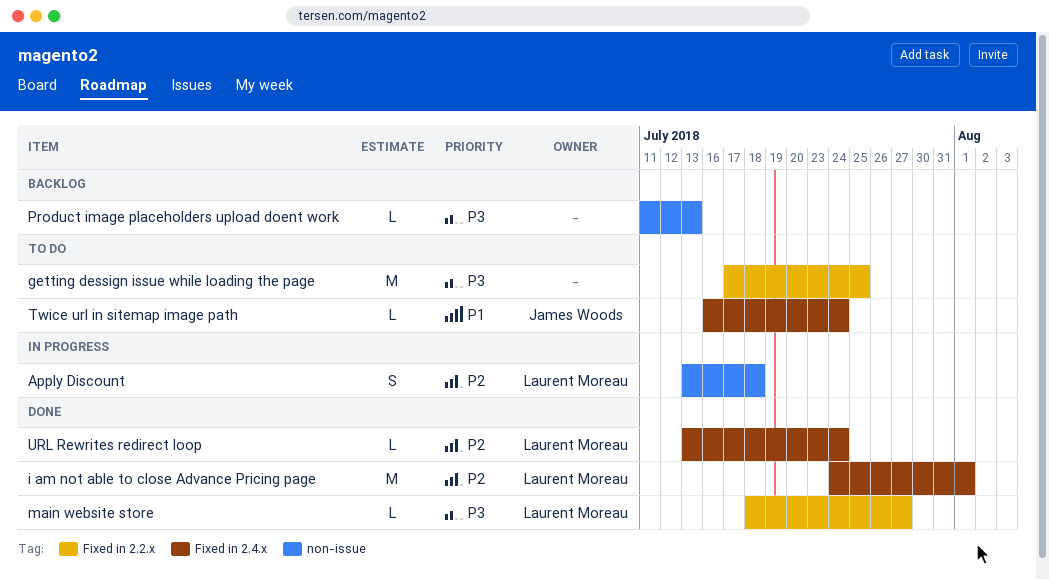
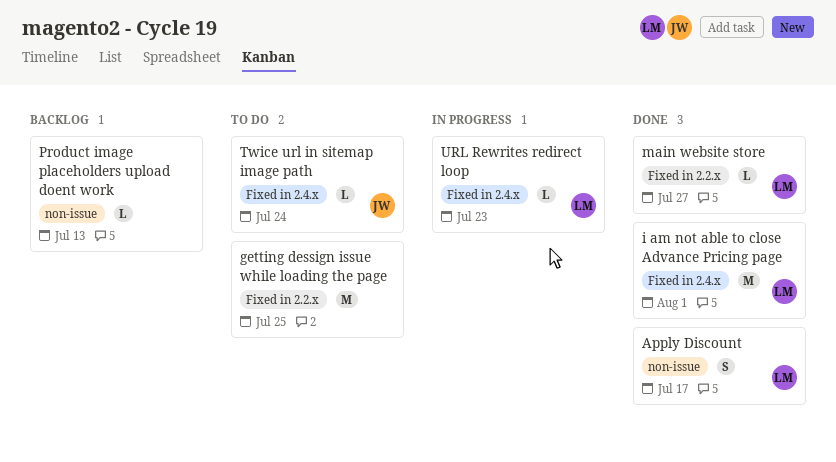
Apply Discount, status: In progress -> Done
Apply Discount, due: Jul 18 -> Jul 17
URL Rewrites redirect loop, status: Done -> In progress
URL Rewrites redirect loop, due: Jul 24 -> Jul 23

